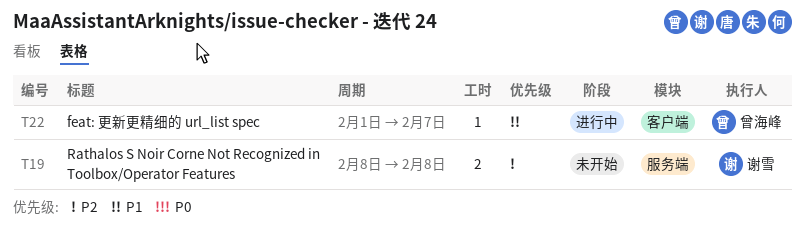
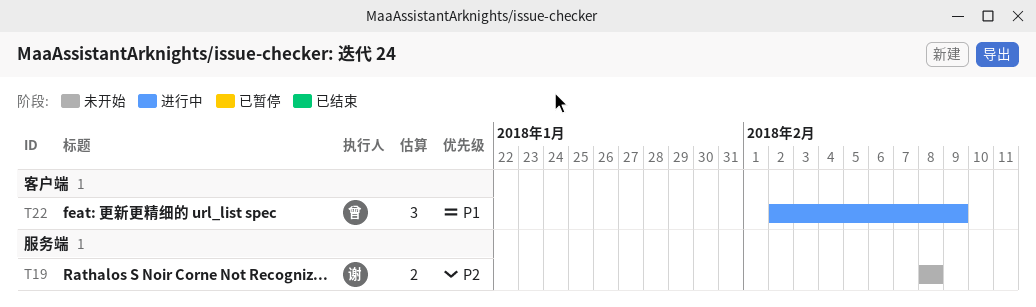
T22, estimate: 1 -> 3
T22, start: Feb 1 -> Feb 2
T22, due: Feb 7 -> Feb 9

